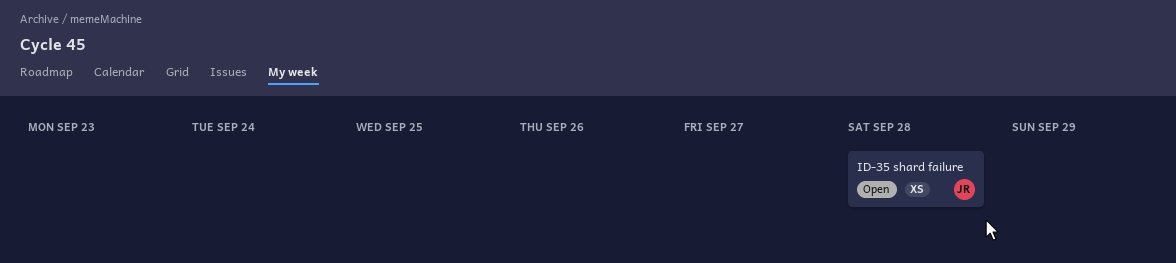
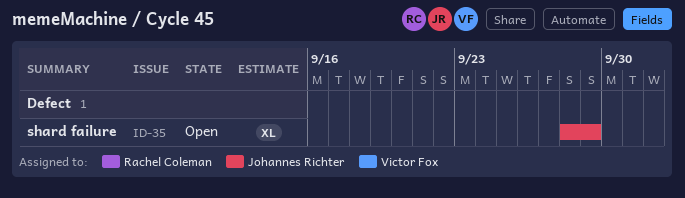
ID-35, estimate: XS -> XL
ID-35, due: Sep 28 -> Sep 29

